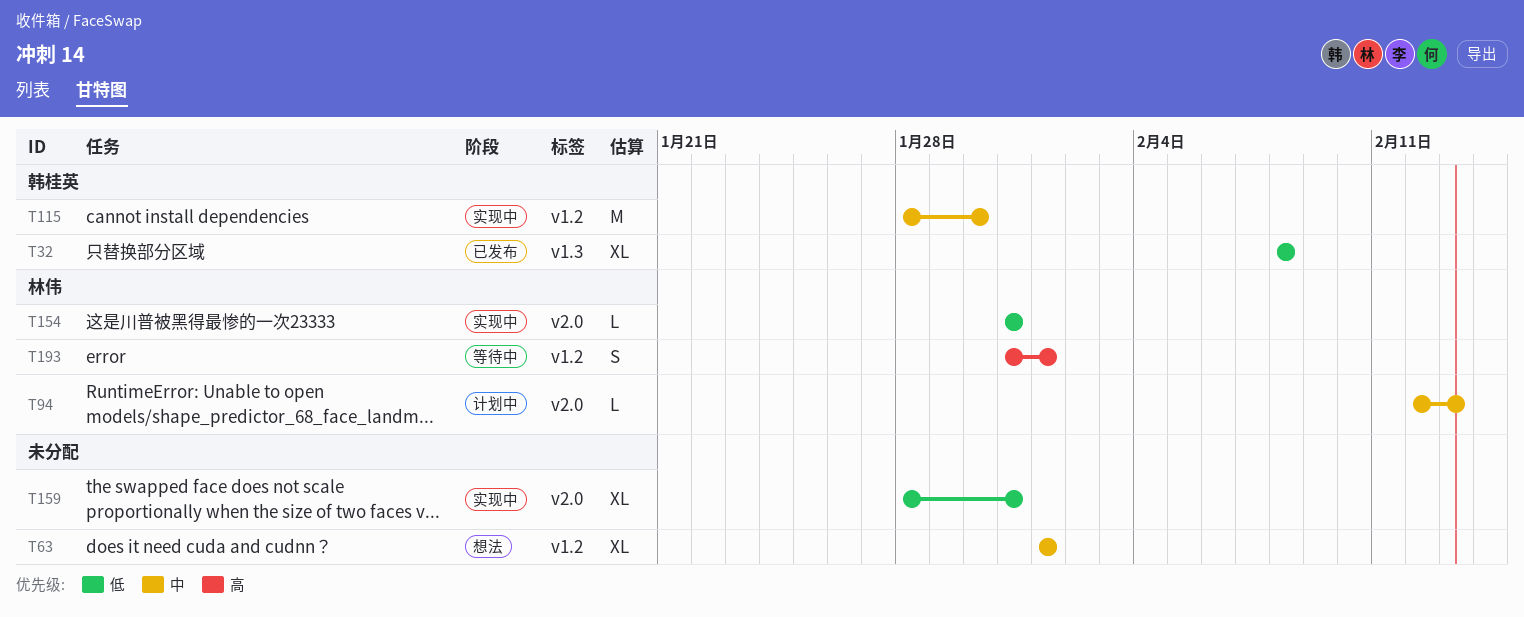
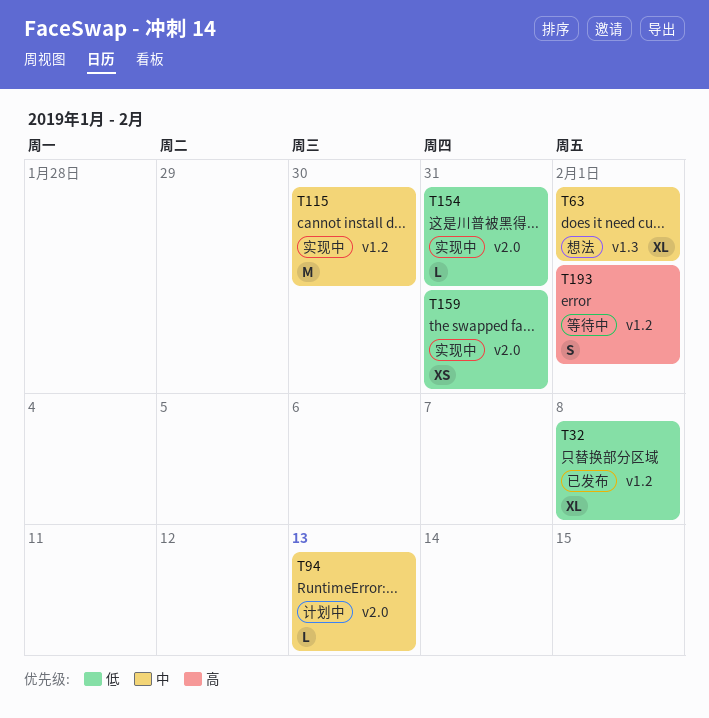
T32, label: v1.3 -> v1.2
T63, label: v1.2 -> v1.3
T159, estimate: XL -> XS

